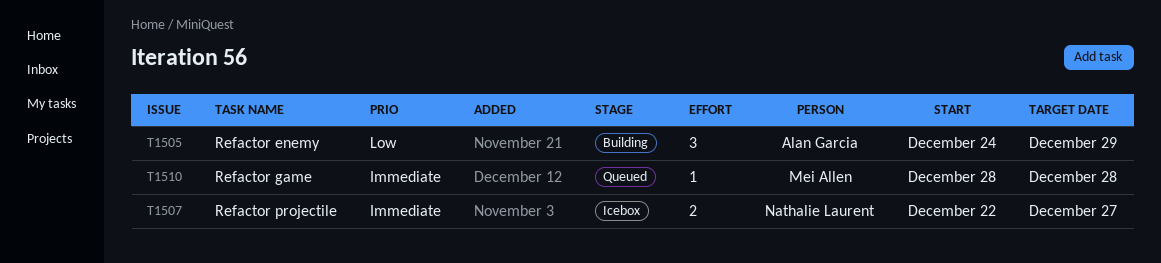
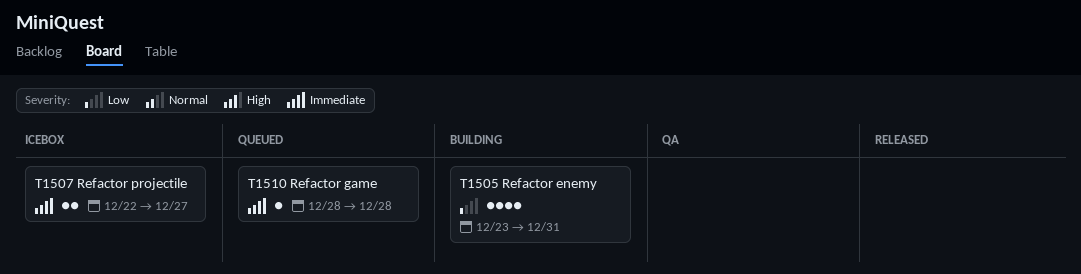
T1505, estimate: 3 -> 4
T1505, start: Dec 24 -> Dec 23
T1505, due: Dec 29 -> Dec 31

